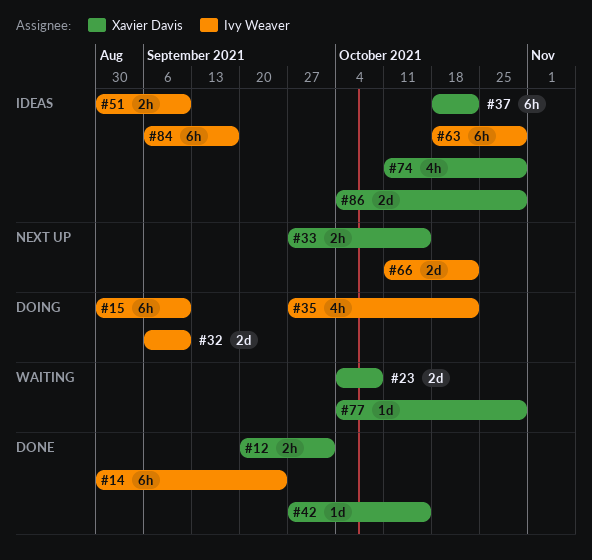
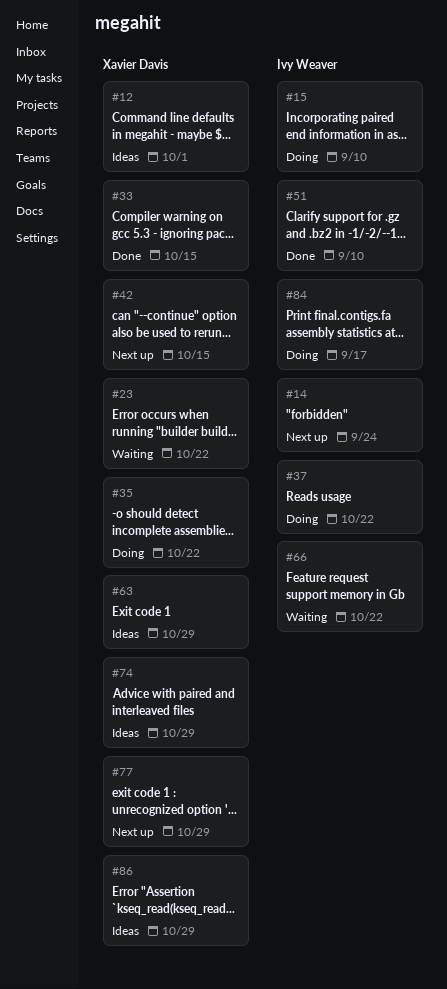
#12, status: Done -> Ideas
#14, status: Done -> Next up
#23, due: Oct 8 -> Oct 22
#32: present -> none
#33, status: Next up -> Done
#35, owner: Ivy Weaver -> Xavier Davis
#37, status: Ideas -> Doing
#37, owner: Xavier Davis -> Ivy Weaver
#42, status: Done -> Next up
#51, status: Ideas -> Done
#63, owner: Ivy Weaver -> Xavier Davis
#66, status: Next up -> Waiting
#77, status: Waiting -> Next up
#84, status: Ideas -> Doing

